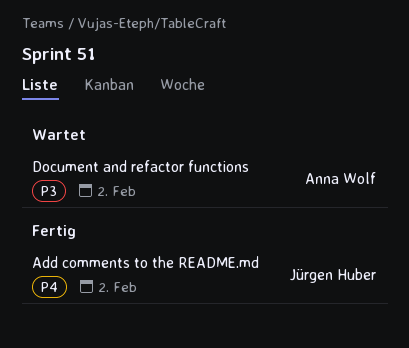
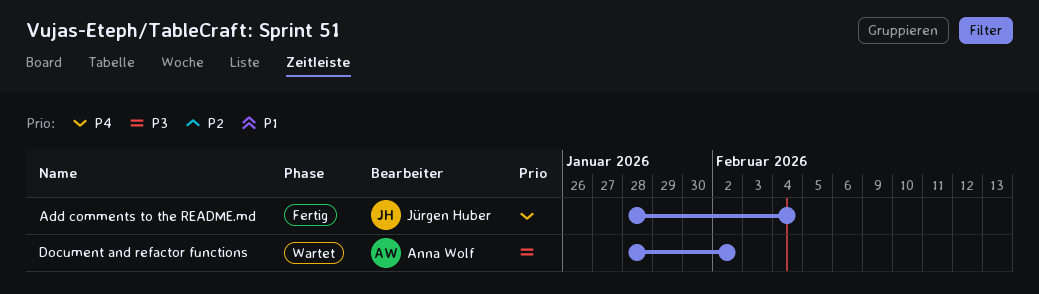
Add comments to the README.md, due: Feb 2 -> Feb 4

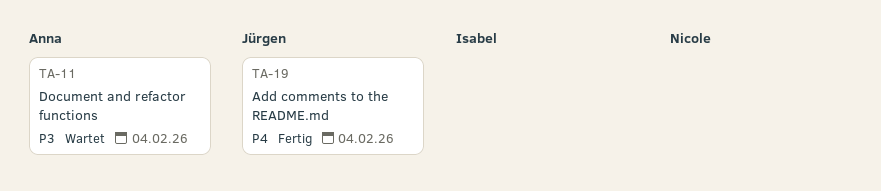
Document and refactor functions, due: Feb 2 -> Feb 4

